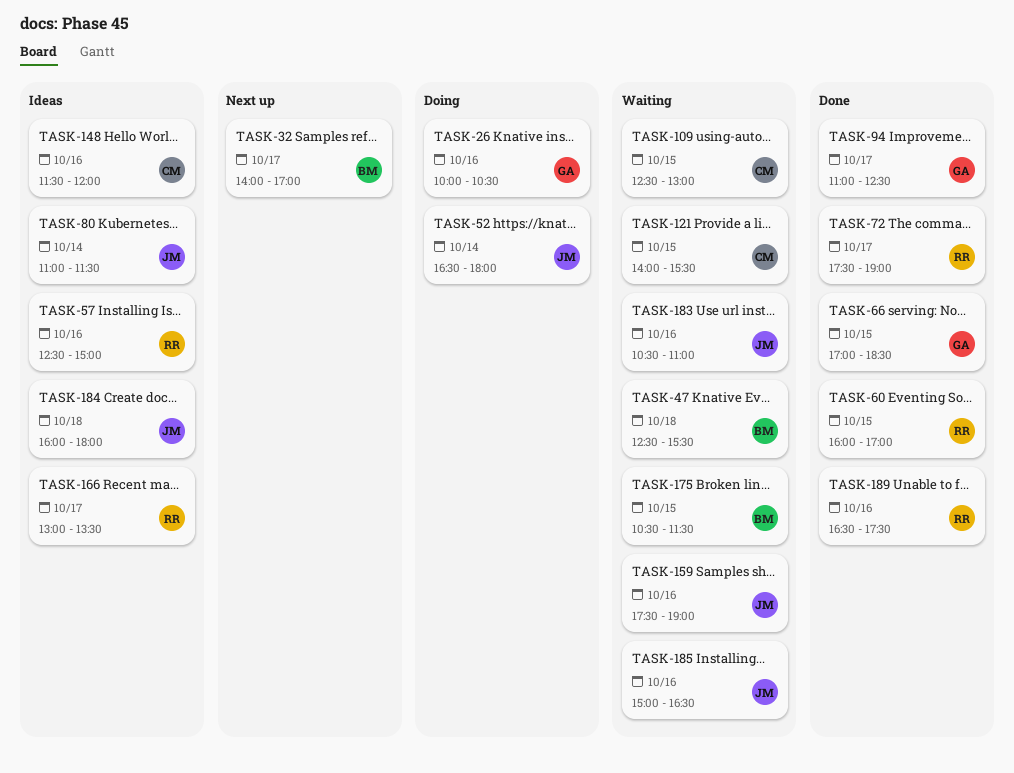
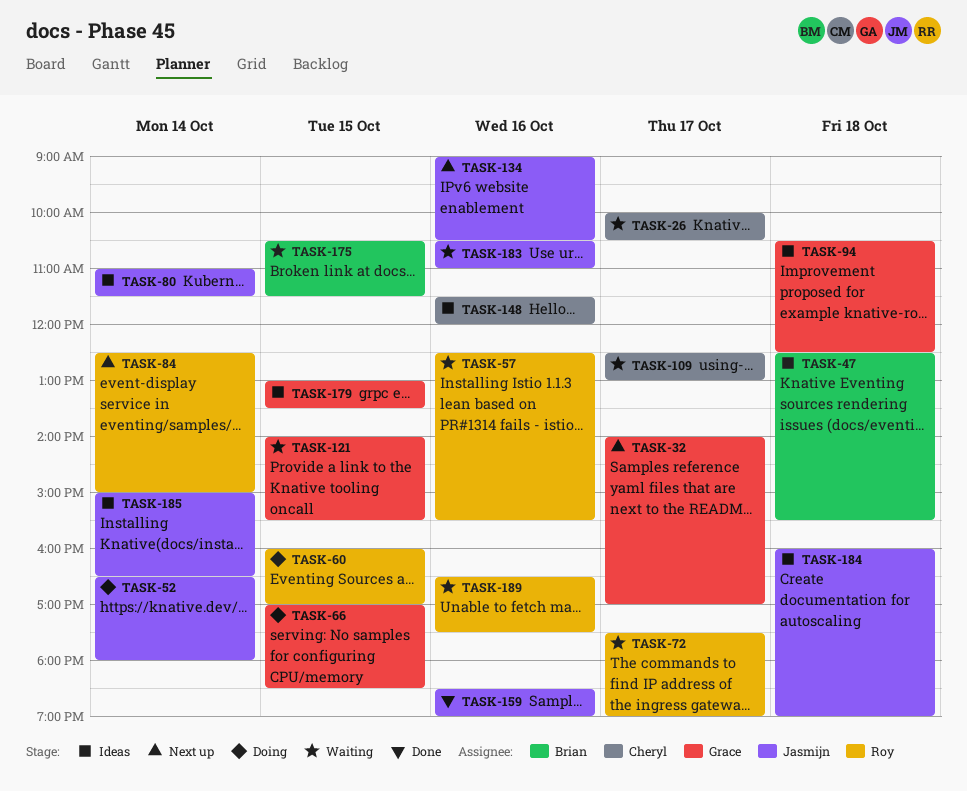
TASK-26, status: Doing -> Waiting
TASK-26, owner: Grace -> Cheryl
TASK-26, day: Oct 16 -> Oct 17
TASK-32, owner: Brian -> Grace
TASK-47, status: Waiting -> Ideas
TASK-57, status: Ideas -> Waiting
TASK-57, ends: 15:00 -> 15:30
TASK-60, status: Done -> Doing
TASK-66, status: Done -> Doing
TASK-72, status: Done -> Waiting
TASK-84: none -> present
TASK-94, status: Done -> Ideas
TASK-94, day: Oct 17 -> Oct 18
TASK-94, begins: 11:00 -> 10:30
TASK-109, day: Oct 15 -> Oct 17
TASK-121, owner: Cheryl -> Grace
TASK-134: none -> present
TASK-159, status: Waiting -> Done
TASK-159, begins: 17:30 -> 18:30
TASK-166: present -> none
TASK-179: none -> present
TASK-184, ends: 18:00 -> 19:00
TASK-185, status: Waiting -> Ideas
TASK-185, day: Oct 16 -> Oct 14
TASK-189, status: Done -> Waiting

